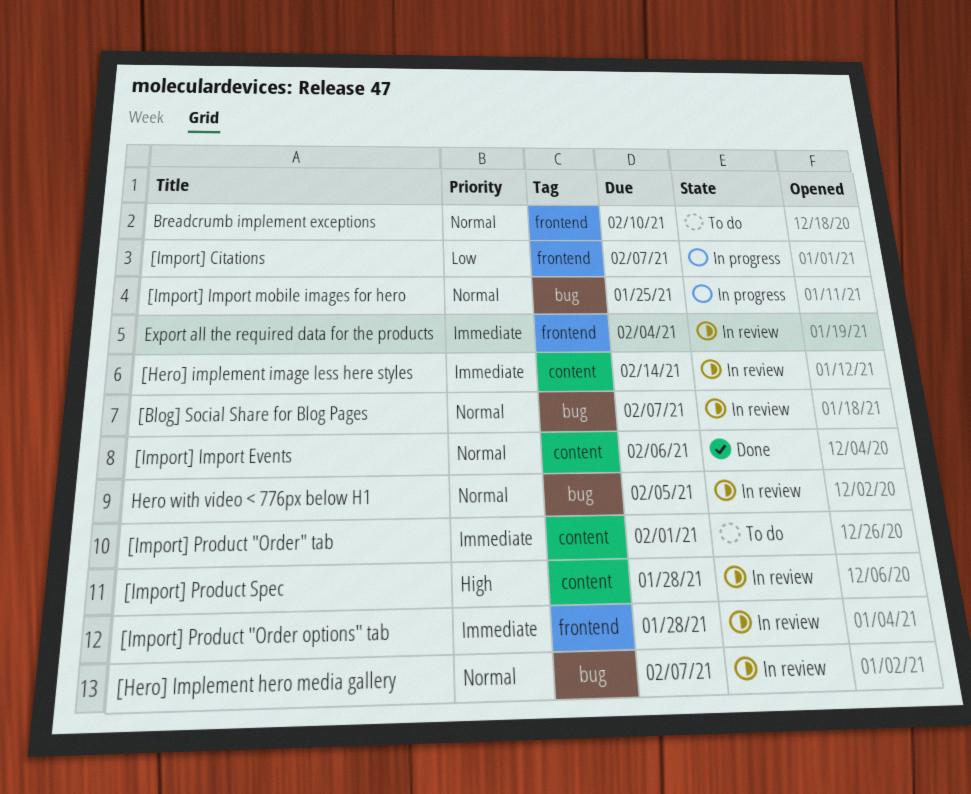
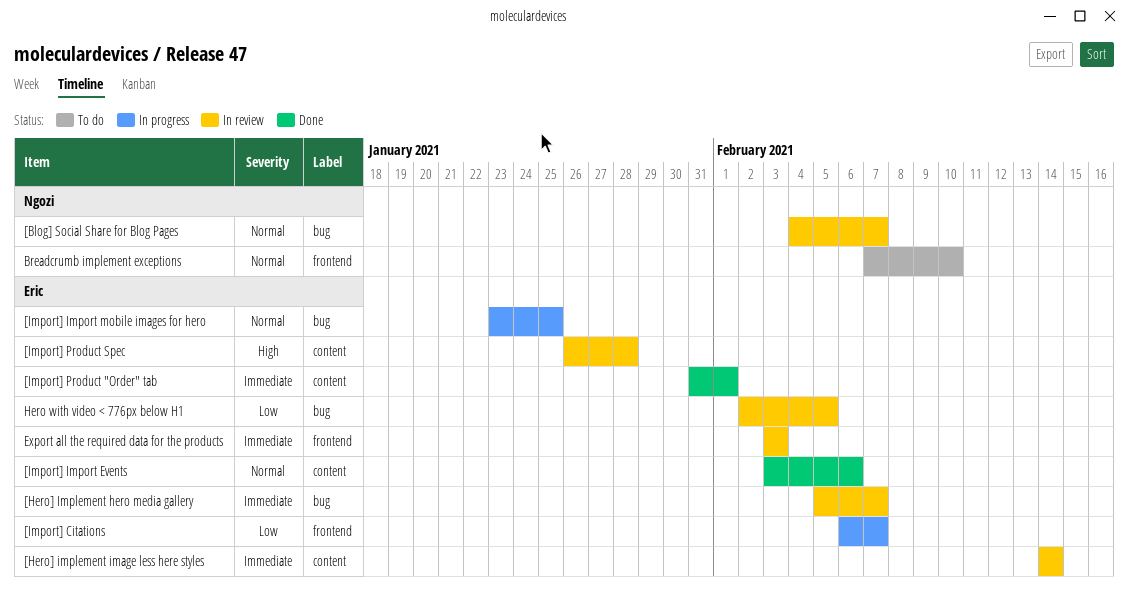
[Hero] Implement hero media gallery, priority: Normal -> Immediate
[Import] Product "Order options" tab: present -> none
[Import] Product "Order" tab, status: To do -> Done
Export all the required data for the products, due: Feb 4 -> Feb 3
Hero with video < 776px below H1, priority: Normal -> Low

